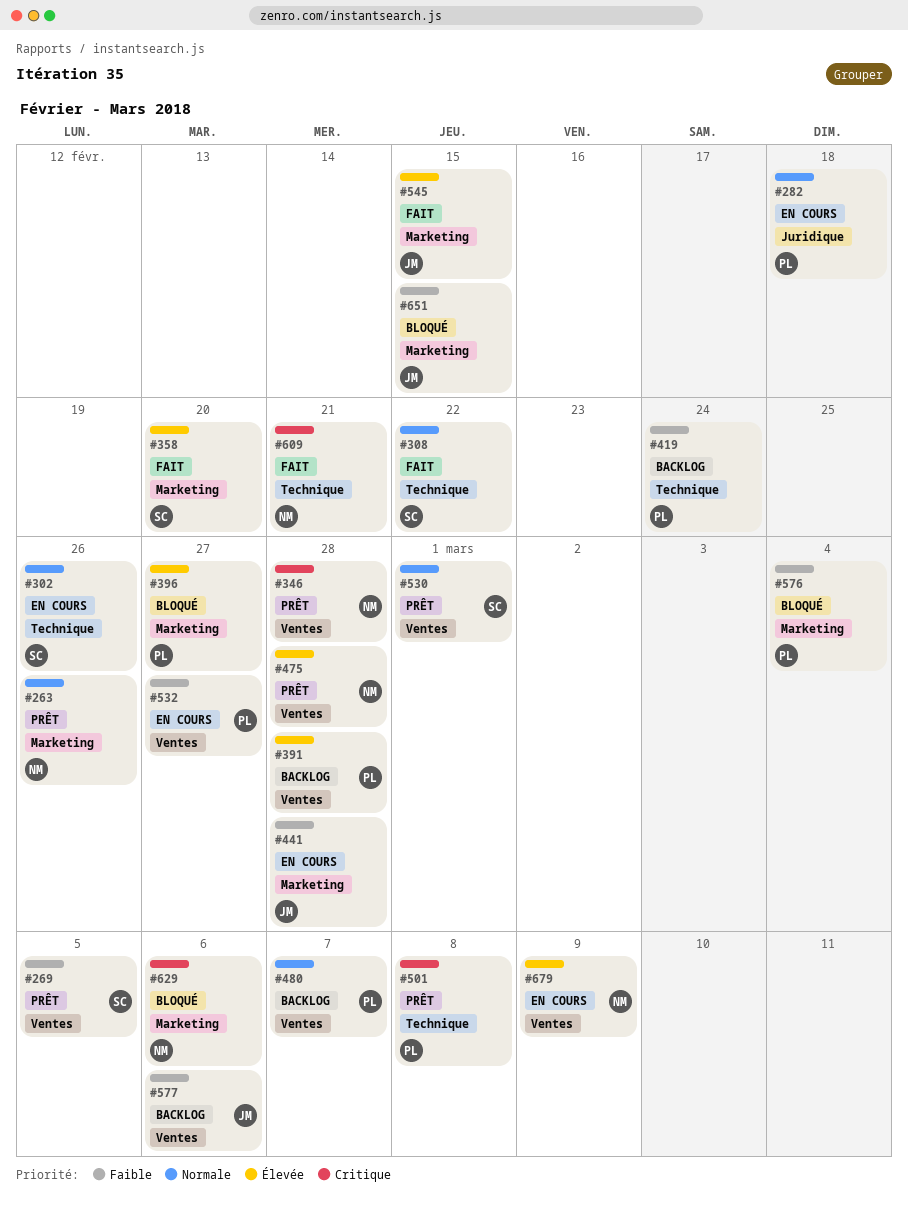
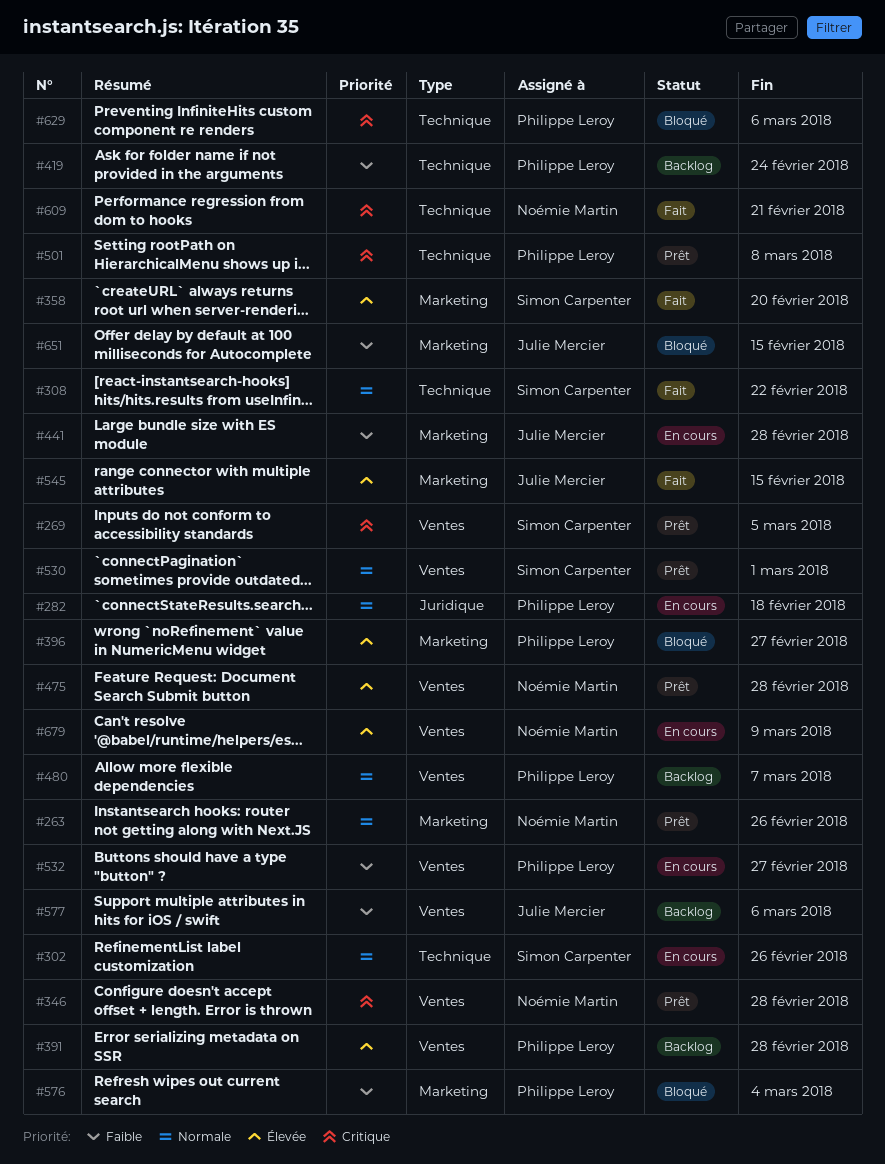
#269, priority: Faible -> Critique
#629, owner: Noémie Martin -> Philippe Leroy
#629, label: Marketing -> Technique

